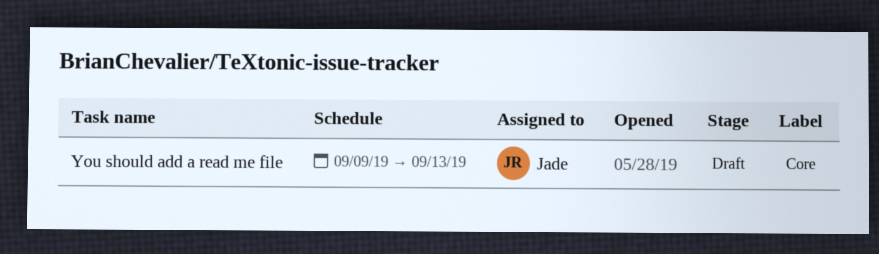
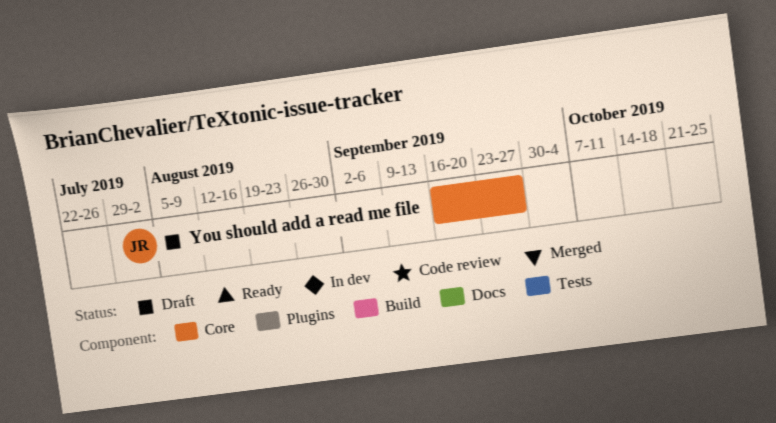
You should add a read me file, start: Sep 9 -> Sep 16
You should add a read me file, due: Sep 13 -> Sep 27

